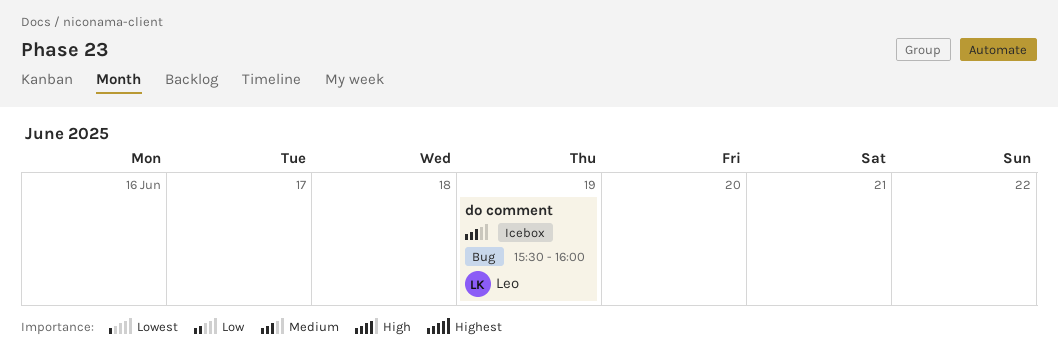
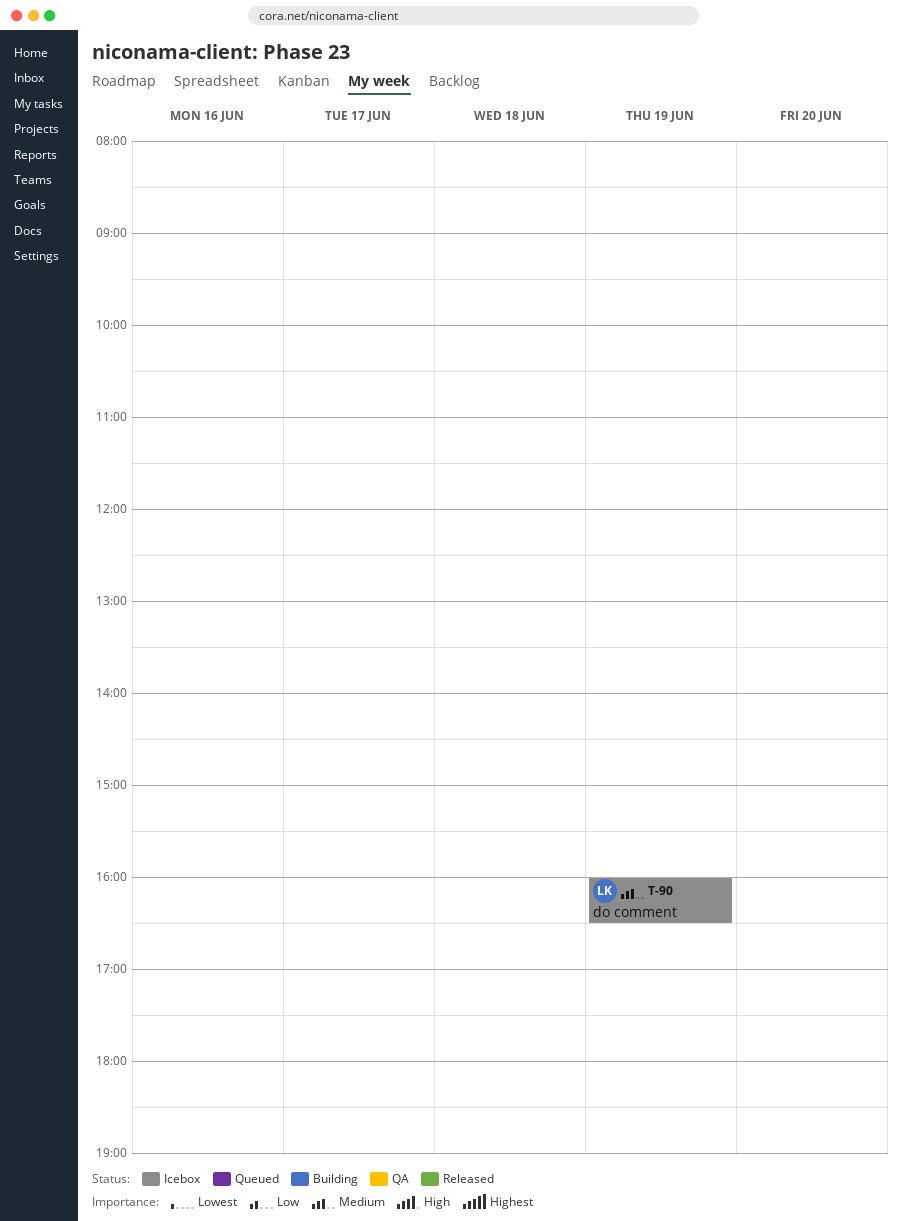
do comment, begins: 15:30 -> 16:00
do comment, ends: 16:00 -> 16:30

